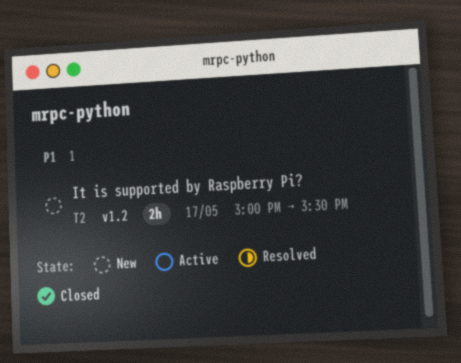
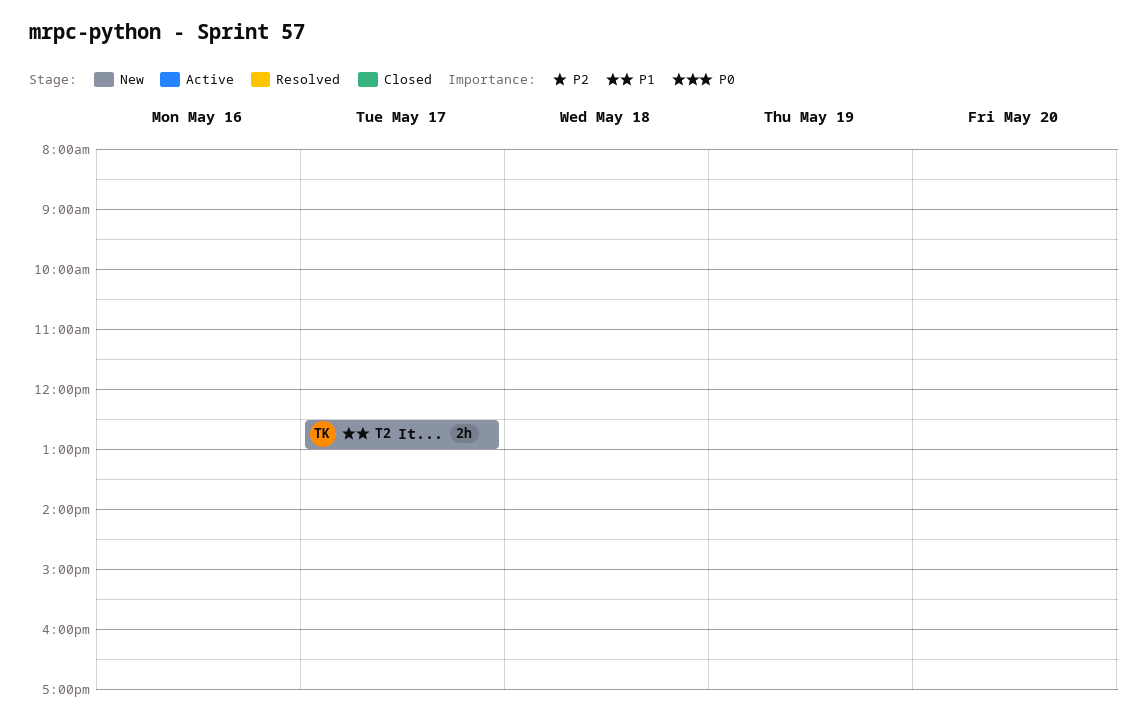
T2, begins: 15:00 -> 12:30
T2, ends: 15:30 -> 13:00

